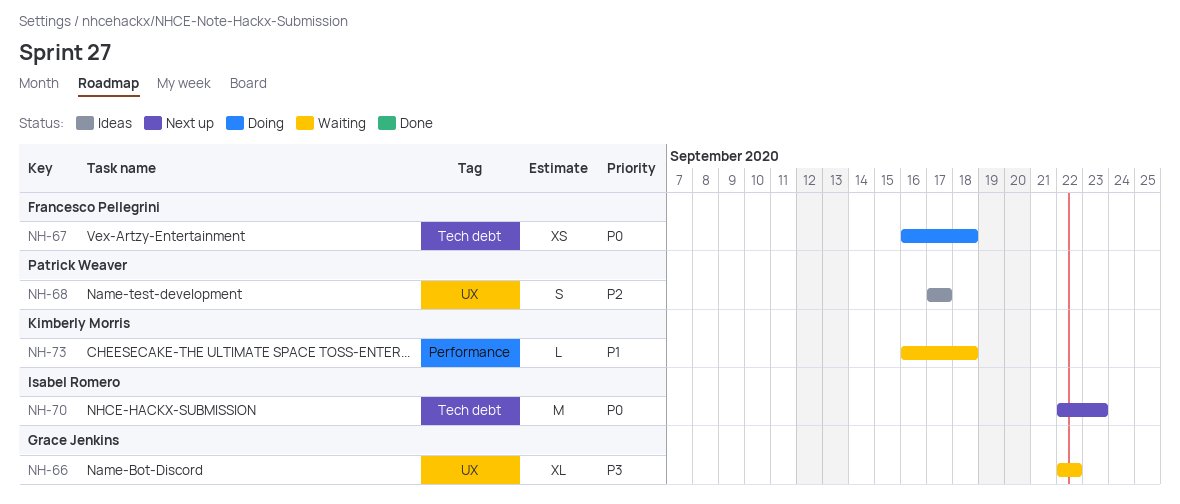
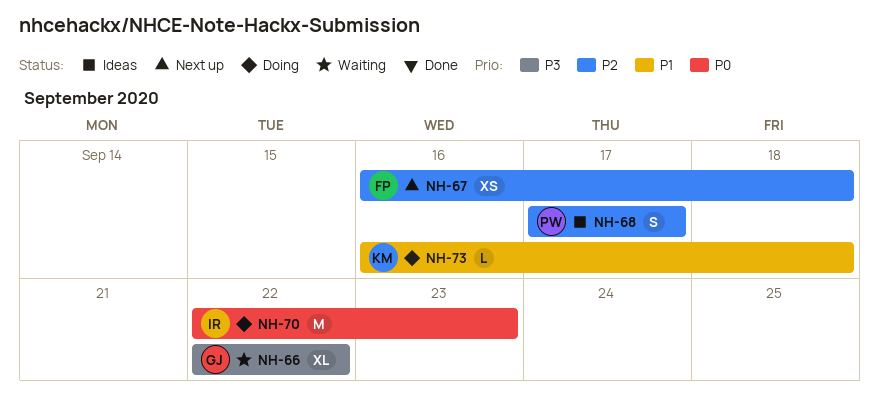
NH-67, status: Doing -> Next up
NH-67, priority: P0 -> P2
NH-70, status: Next up -> Doing
NH-73, status: Waiting -> Doing

